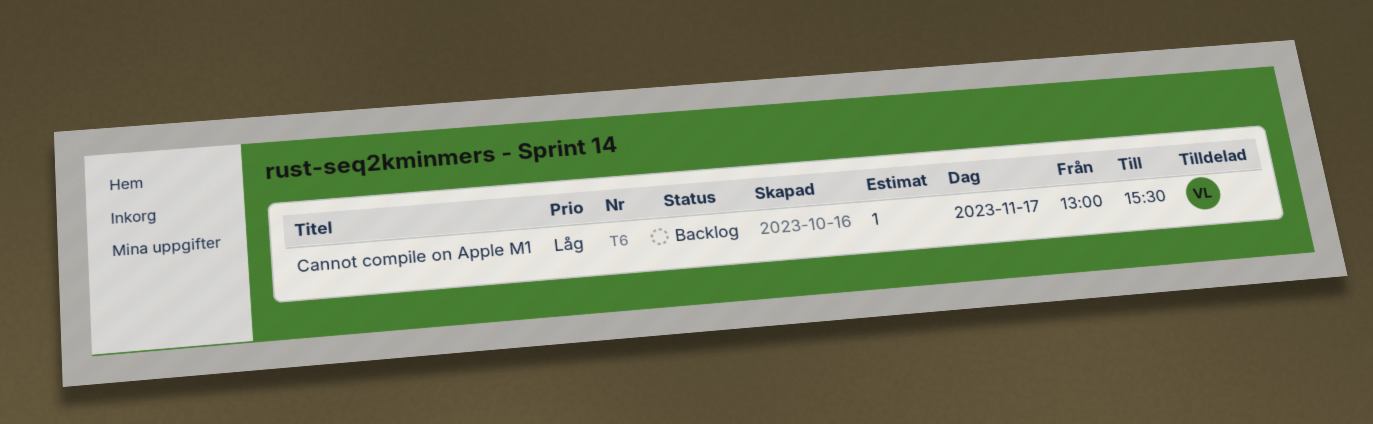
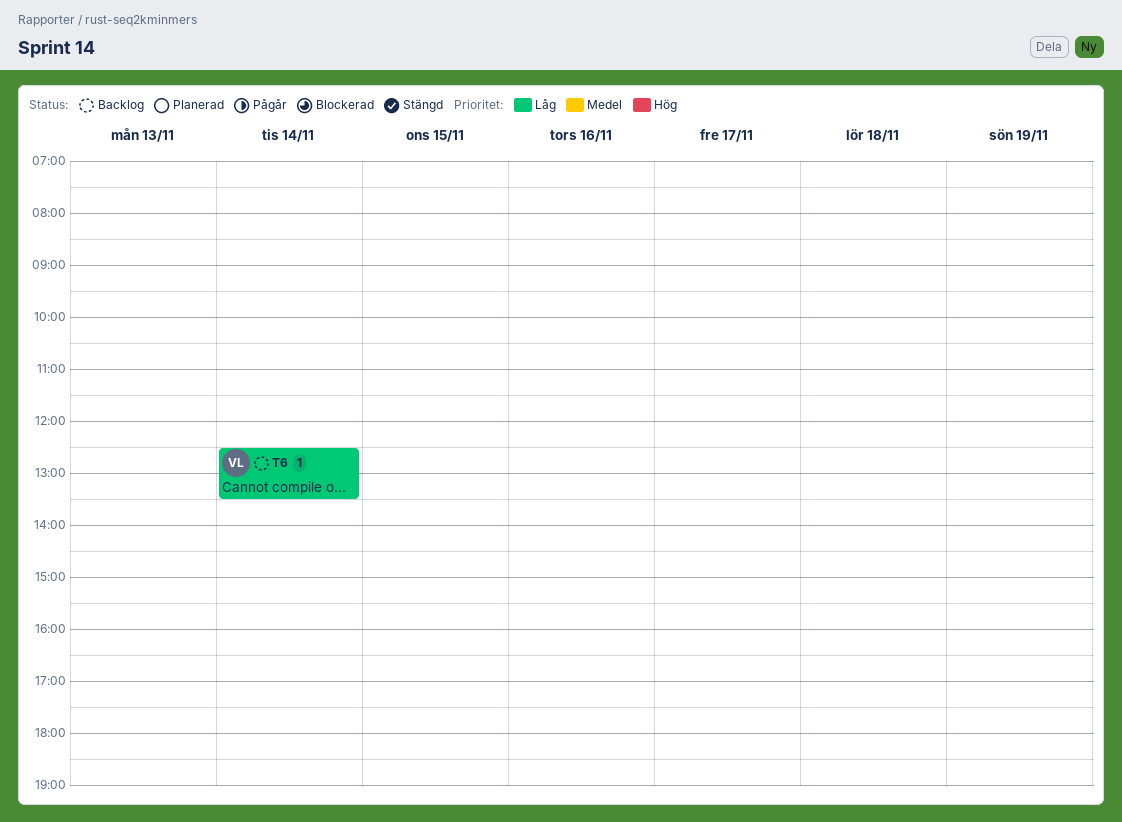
T6, day: Nov 17 -> Nov 14
T6, begins: 13:00 -> 12:30
T6, ends: 15:30 -> 13:30

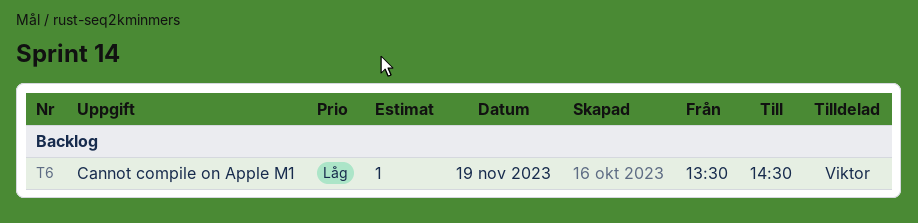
T6, day: Nov 14 -> Nov 19
T6, begins: 12:30 -> 13:30
T6, ends: 13:30 -> 14:30

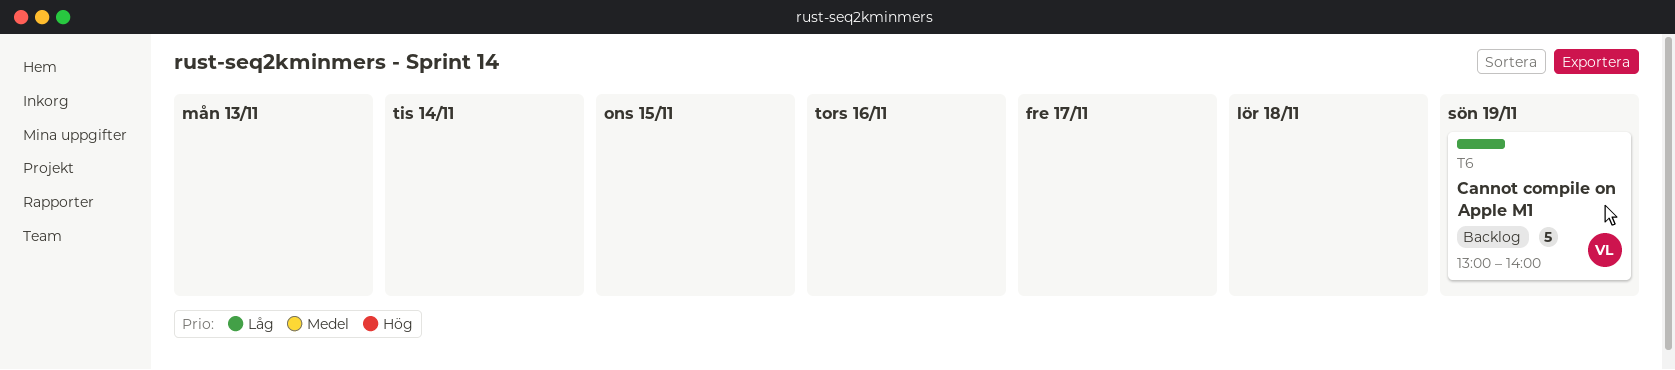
T6, estimate: 1 -> 5
T6, begins: 13:30 -> 13:00
T6, ends: 14:30 -> 14:00

